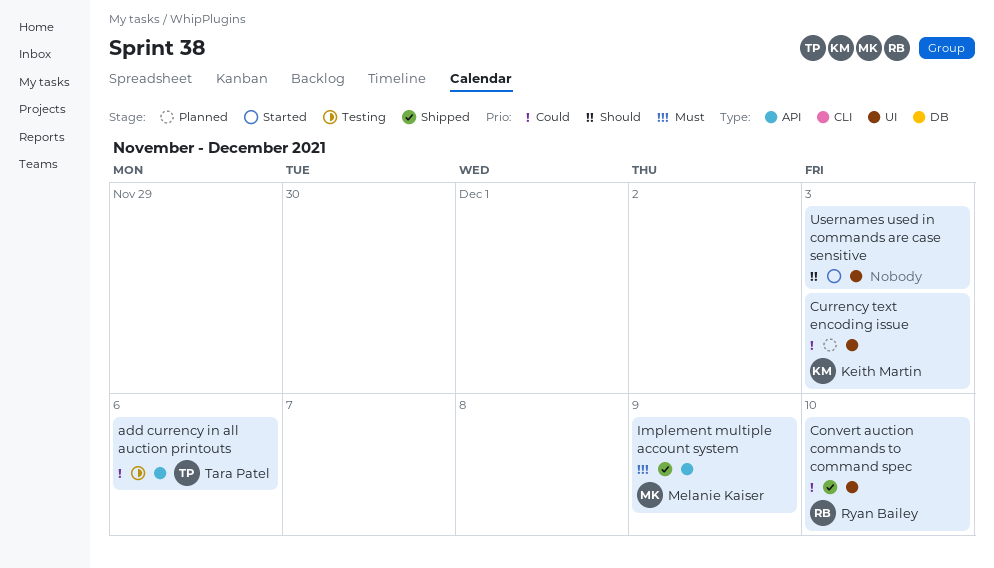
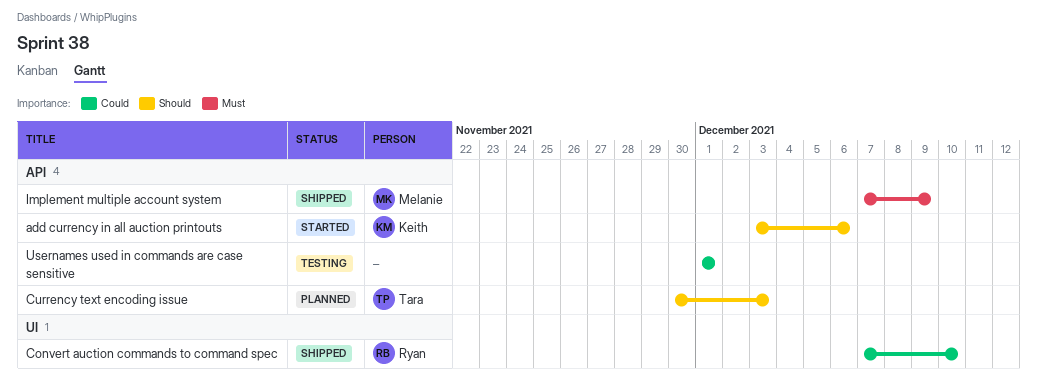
add currency in all auction printouts, status: Testing -> Started
add currency in all auction printouts, owner: Tara Patel -> Keith Martin
add currency in all auction printouts, priority: Could -> Should
Currency text encoding issue, owner: Keith Martin -> Tara Patel
Currency text encoding issue, priority: Could -> Should
Currency text encoding issue, label: UI -> API
Usernames used in commands are case sensitive, status: Started -> Testing
Usernames used in commands are case sensitive, priority: Should -> Could
Usernames used in commands are case sensitive, label: UI -> API
Usernames used in commands are case sensitive, due: Dec 3 -> Dec 1

